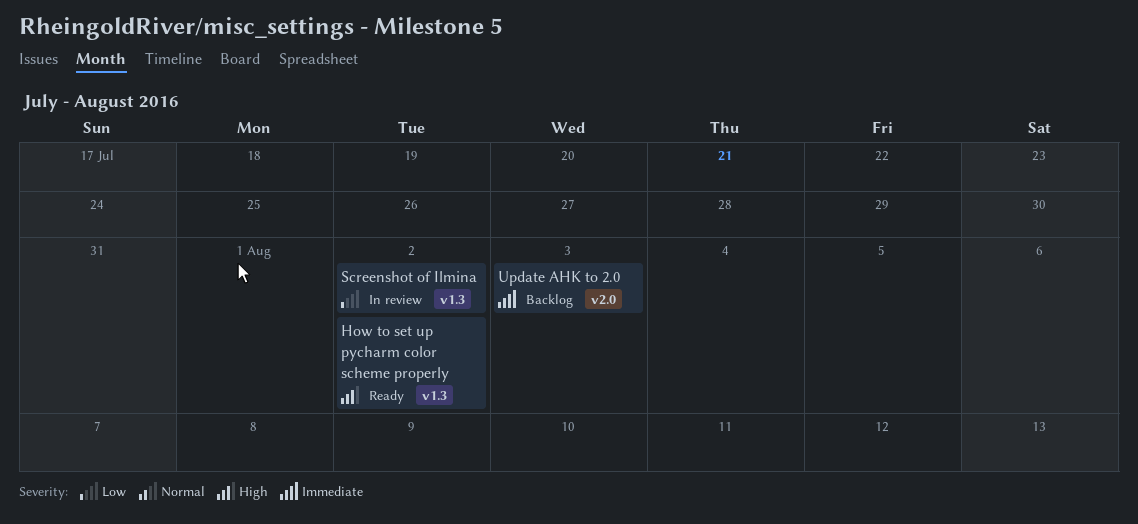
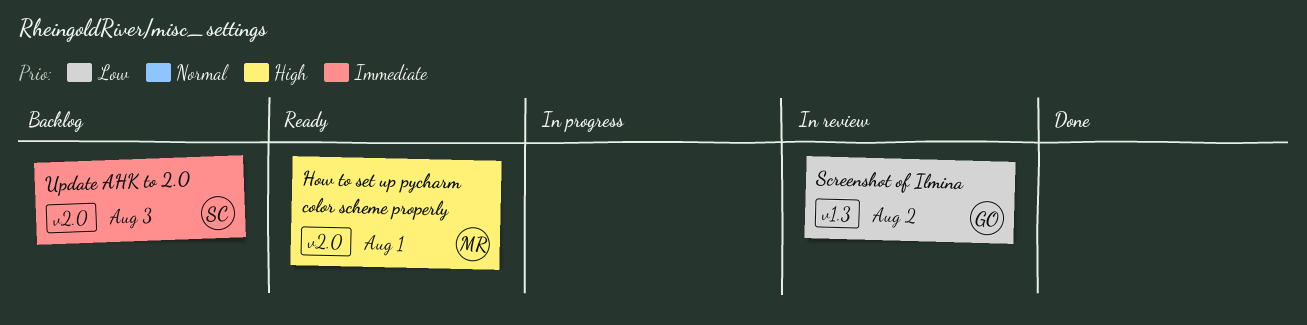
How to set up pycharm color scheme properly, label: v1.3 -> v2.0
How to set up pycharm color scheme properly, due: Aug 2 -> Aug 1

